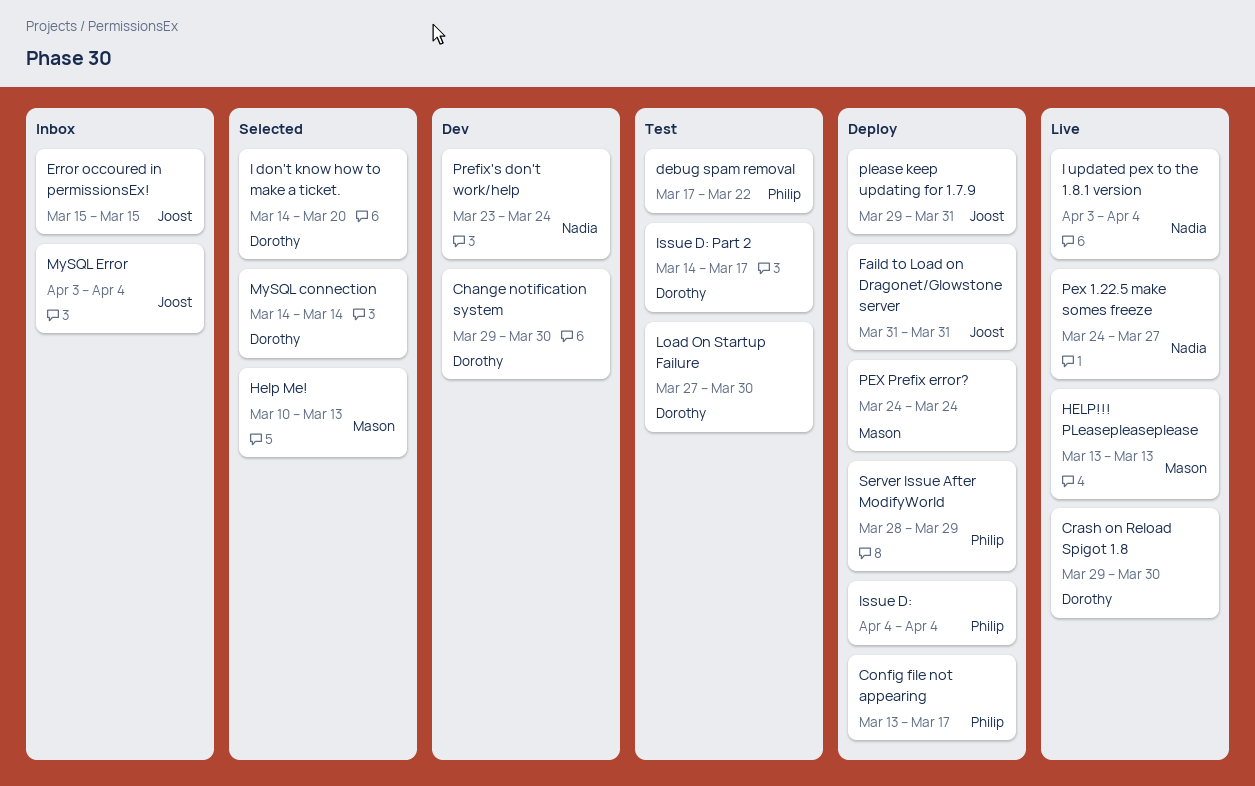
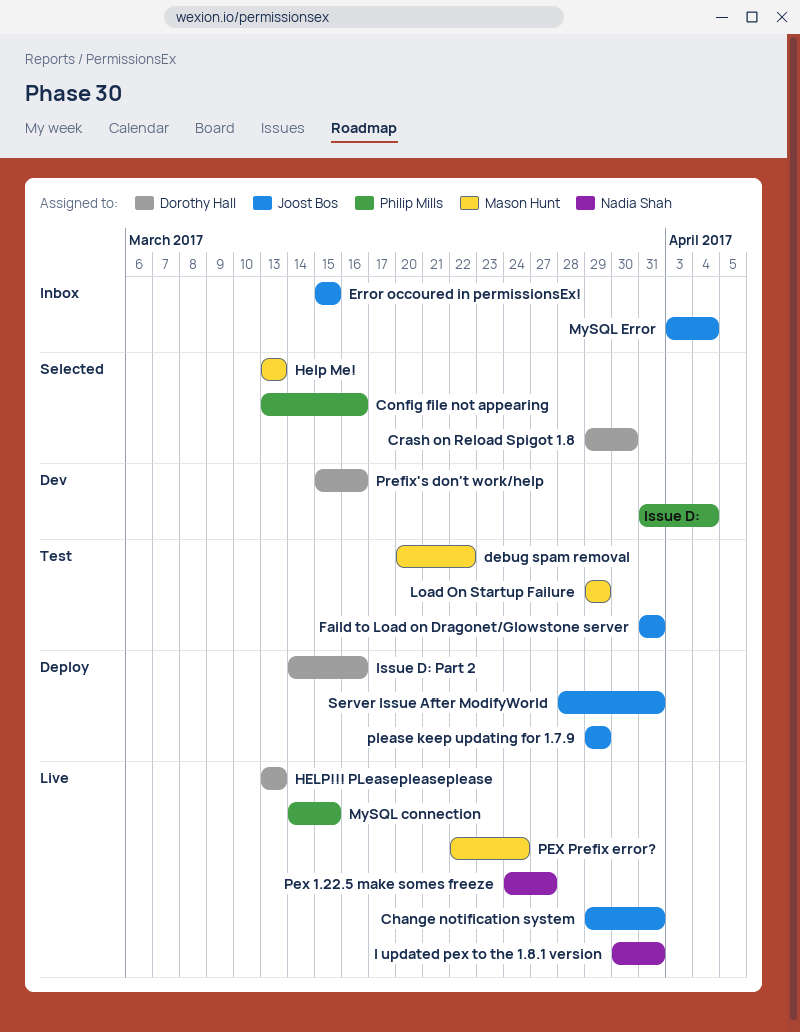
Change notification system, status: Dev -> Live
Change notification system, owner: Dorothy Hall -> Joost Bos
Change notification system, due: Mar 30 -> Mar 31
Config file not appearing, status: Deploy -> Selected
Config file not appearing, due: Mar 17 -> Mar 16
Crash on Reload Spigot 1.8, status: Live -> Selected
debug spam removal, owner: Philip Mills -> Mason Hunt
debug spam removal, start: Mar 17 -> Mar 20
Faild to Load on Dragonet/Glowstone server, status: Deploy -> Test
Help Me!, start: Mar 10 -> Mar 13
HELP!!! PLeasepleaseplease, owner: Mason Hunt -> Dorothy Hall
I don't know how to make a ticket.: present -> none
I updated pex to the 1.8.1 version, start: Apr 3 -> Mar 30
I updated pex to the 1.8.1 version, due: Apr 4 -> Mar 31
Issue D:, status: Deploy -> Dev
Issue D:, start: Apr 4 -> Mar 31
Issue D: Part 2, status: Test -> Deploy
Issue D: Part 2, due: Mar 17 -> Mar 16
Load On Startup Failure, owner: Dorothy Hall -> Mason Hunt
Load On Startup Failure, start: Mar 27 -> Mar 29
Load On Startup Failure, due: Mar 30 -> Mar 29
MySQL connection, status: Selected -> Live
MySQL connection, owner: Dorothy Hall -> Philip Mills
MySQL connection, due: Mar 14 -> Mar 15
PEX Prefix error?, status: Deploy -> Live
PEX Prefix error?, start: Mar 24 -> Mar 22
please keep updating for 1.7.9, due: Mar 31 -> Mar 29
Prefix's don't work/help, owner: Nadia Shah -> Dorothy Hall
Prefix's don't work/help, start: Mar 23 -> Mar 15
Prefix's don't work/help, due: Mar 24 -> Mar 16
Server Issue After ModifyWorld, owner: Philip Mills -> Joost Bos
Server Issue After ModifyWorld, due: Mar 29 -> Mar 31

